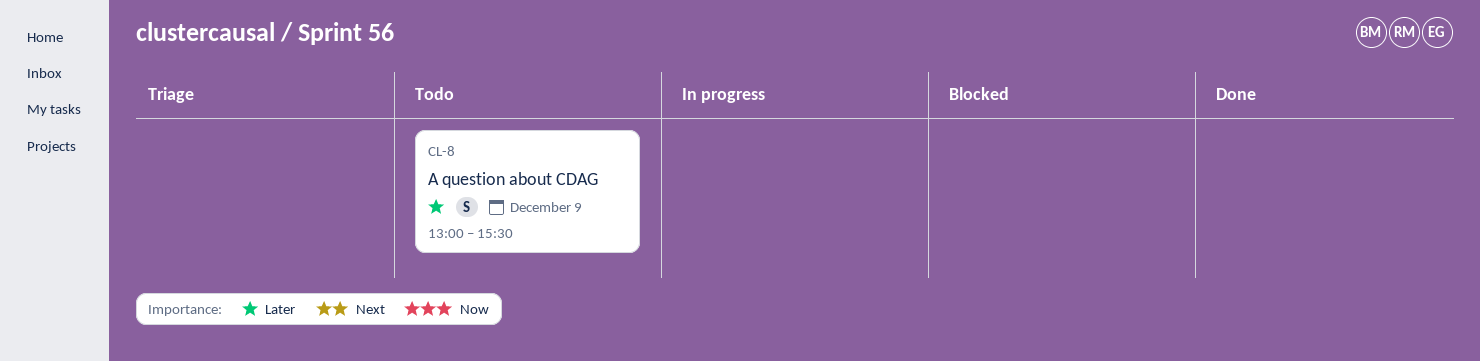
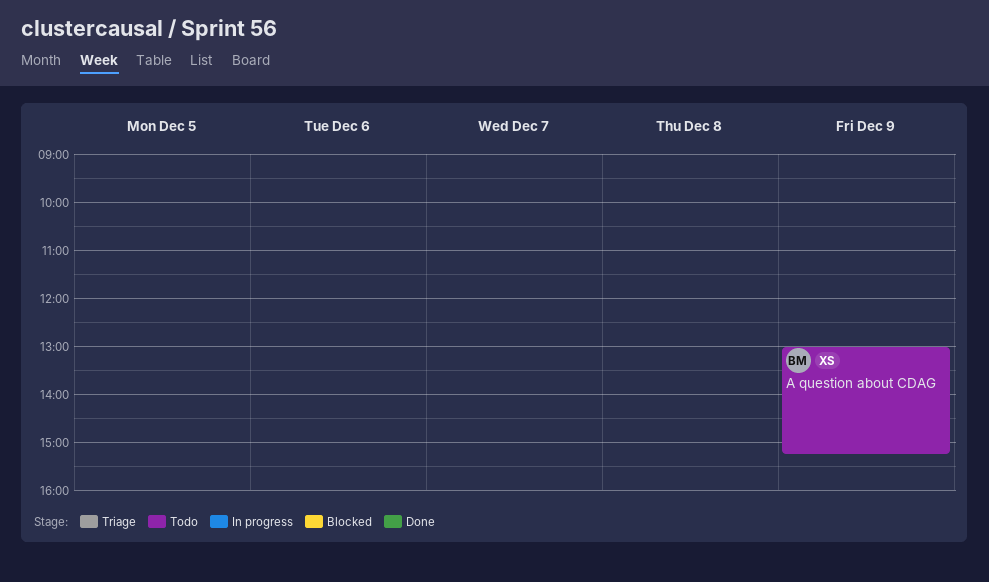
A question about CDAG, estimate: S -> XS
A question about CDAG, ends: 15:30 -> 15:15

